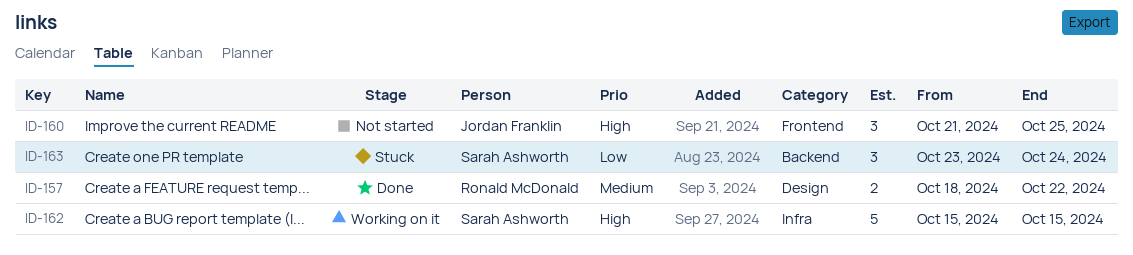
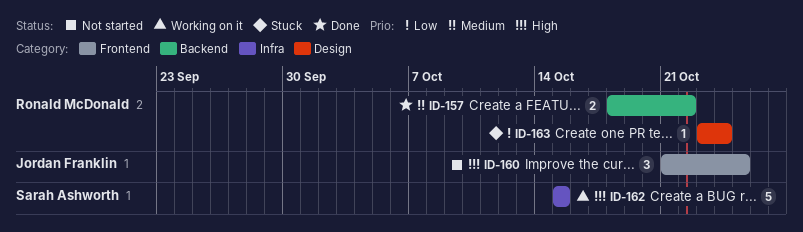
ID-157, label: Design -> Backend
ID-163, owner: Sarah Ashworth -> Ronald McDonald
ID-163, label: Backend -> Design
ID-163, estimate: 3 -> 1

